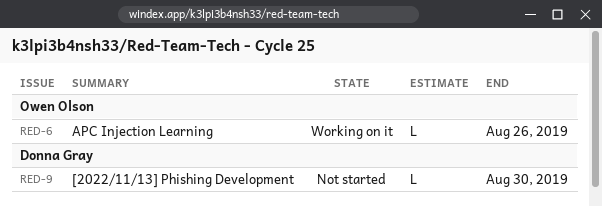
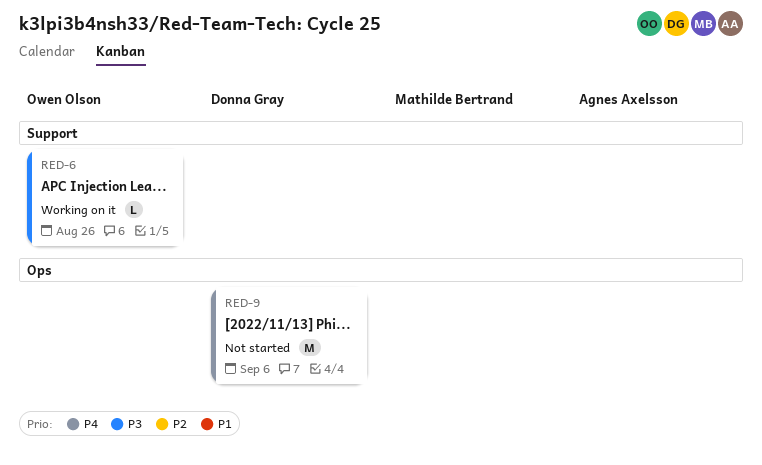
RED-9, estimate: L -> M
RED-9, due: Aug 30 -> Sep 6

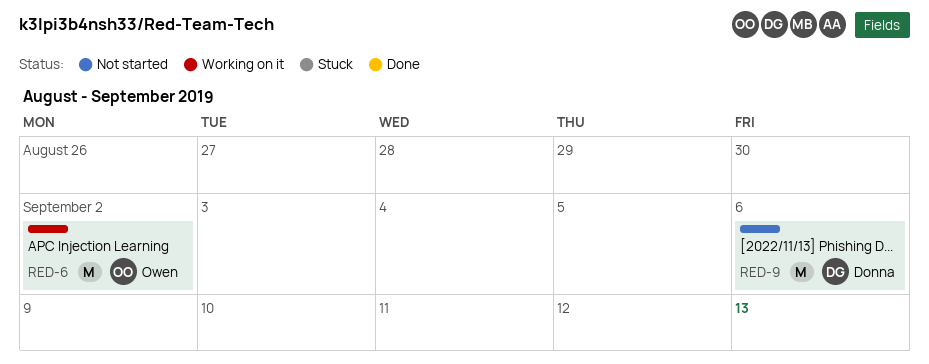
RED-6, estimate: L -> M
RED-6, due: Aug 26 -> Sep 2

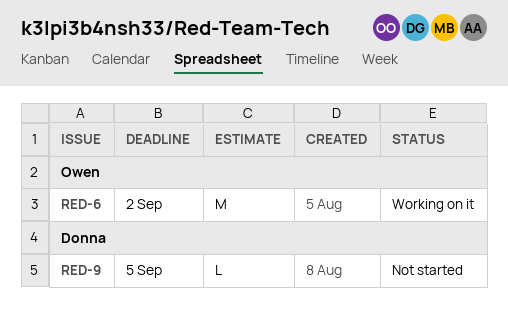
RED-9, estimate: M -> L
RED-9, due: Sep 6 -> Sep 5

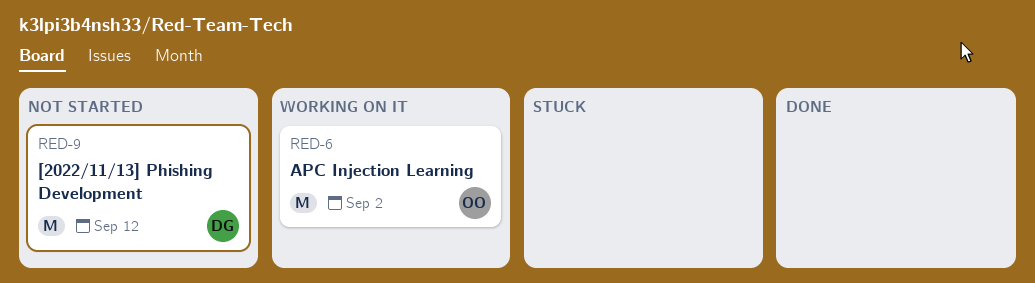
RED-9, estimate: L -> M
RED-9, due: Sep 5 -> Sep 12

